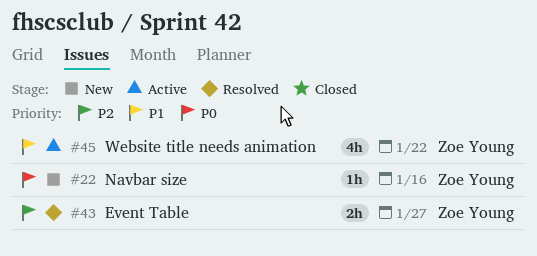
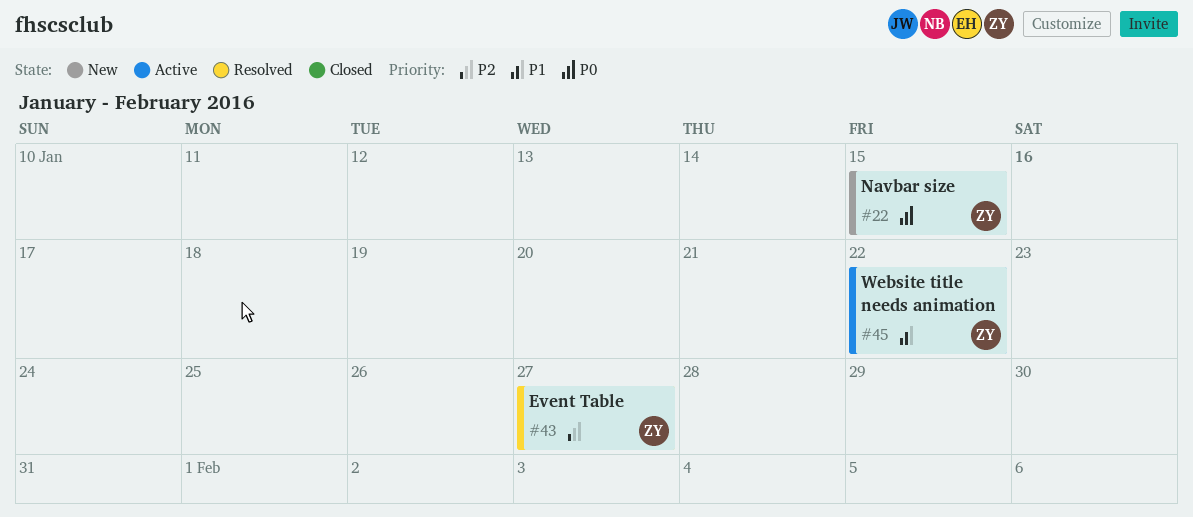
#22, due: Jan 16 -> Jan 15

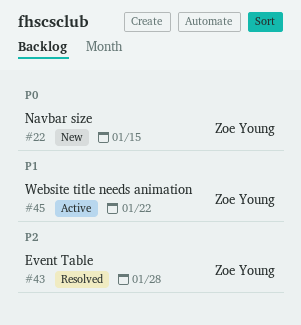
#43, due: Jan 27 -> Jan 28

